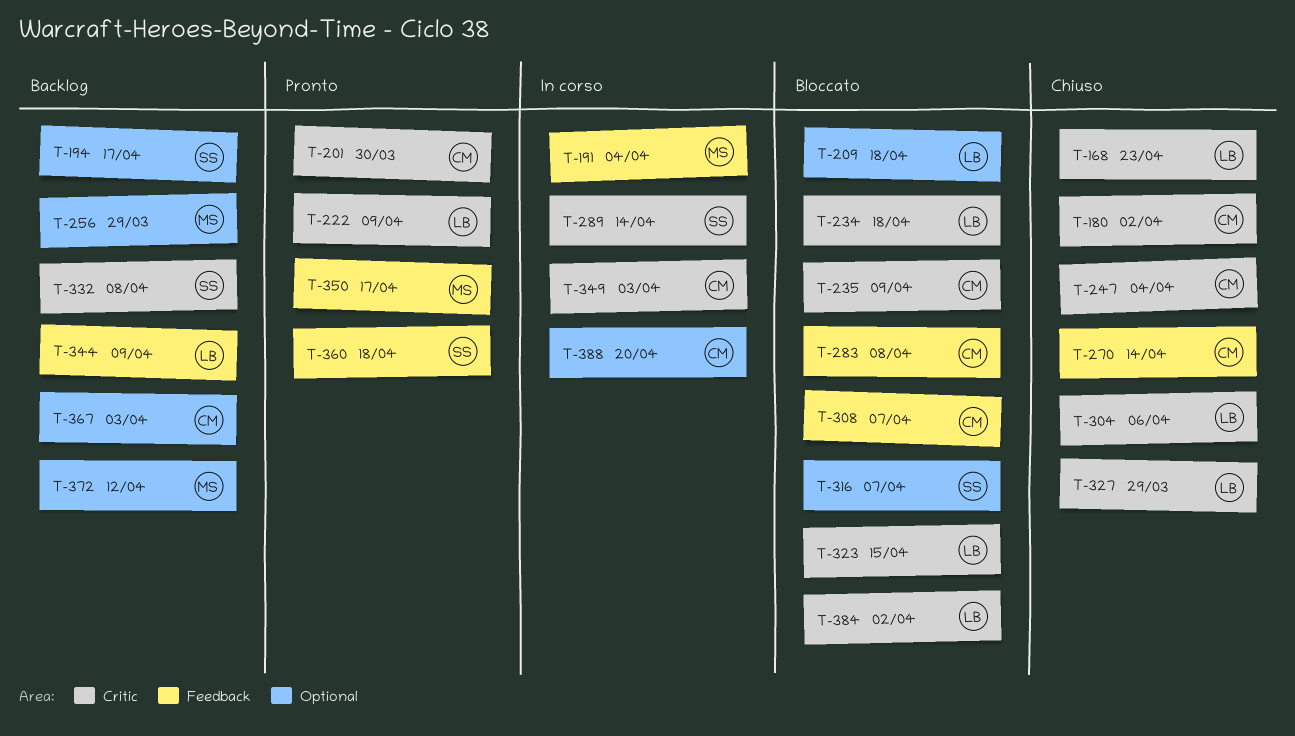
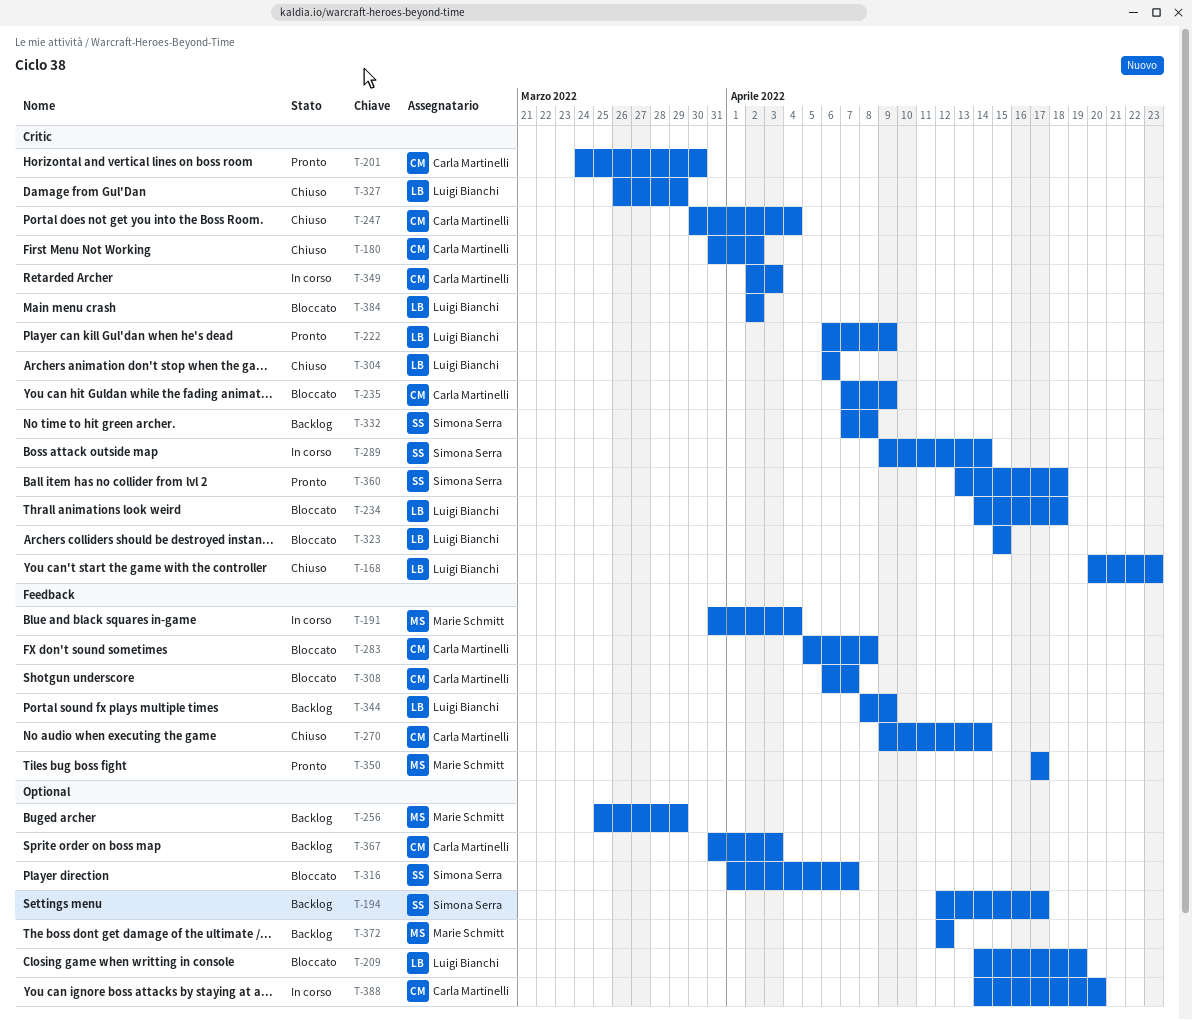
T-209, due: Apr 18 -> Apr 19
T-360, label: Feedback -> Critic

